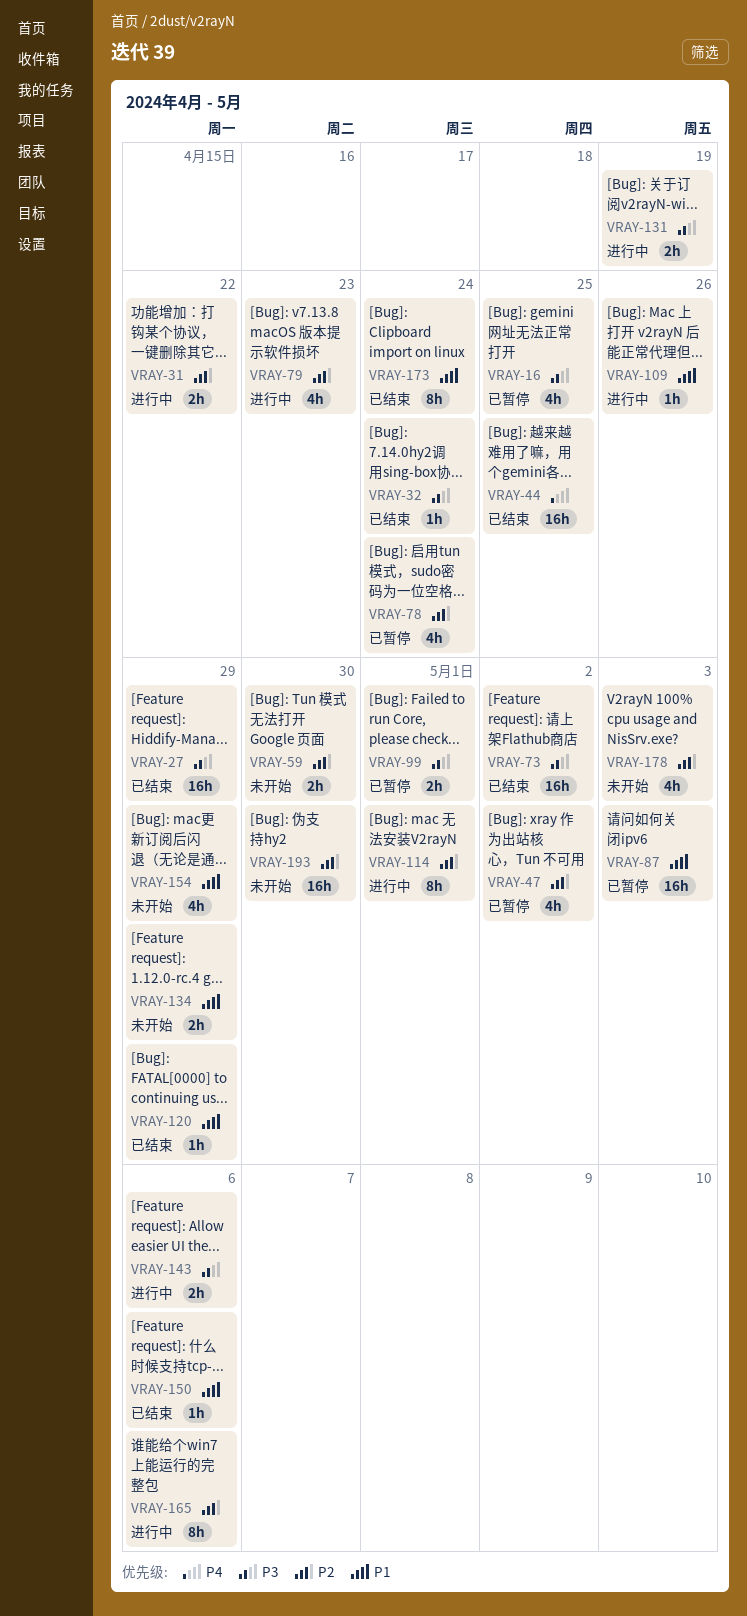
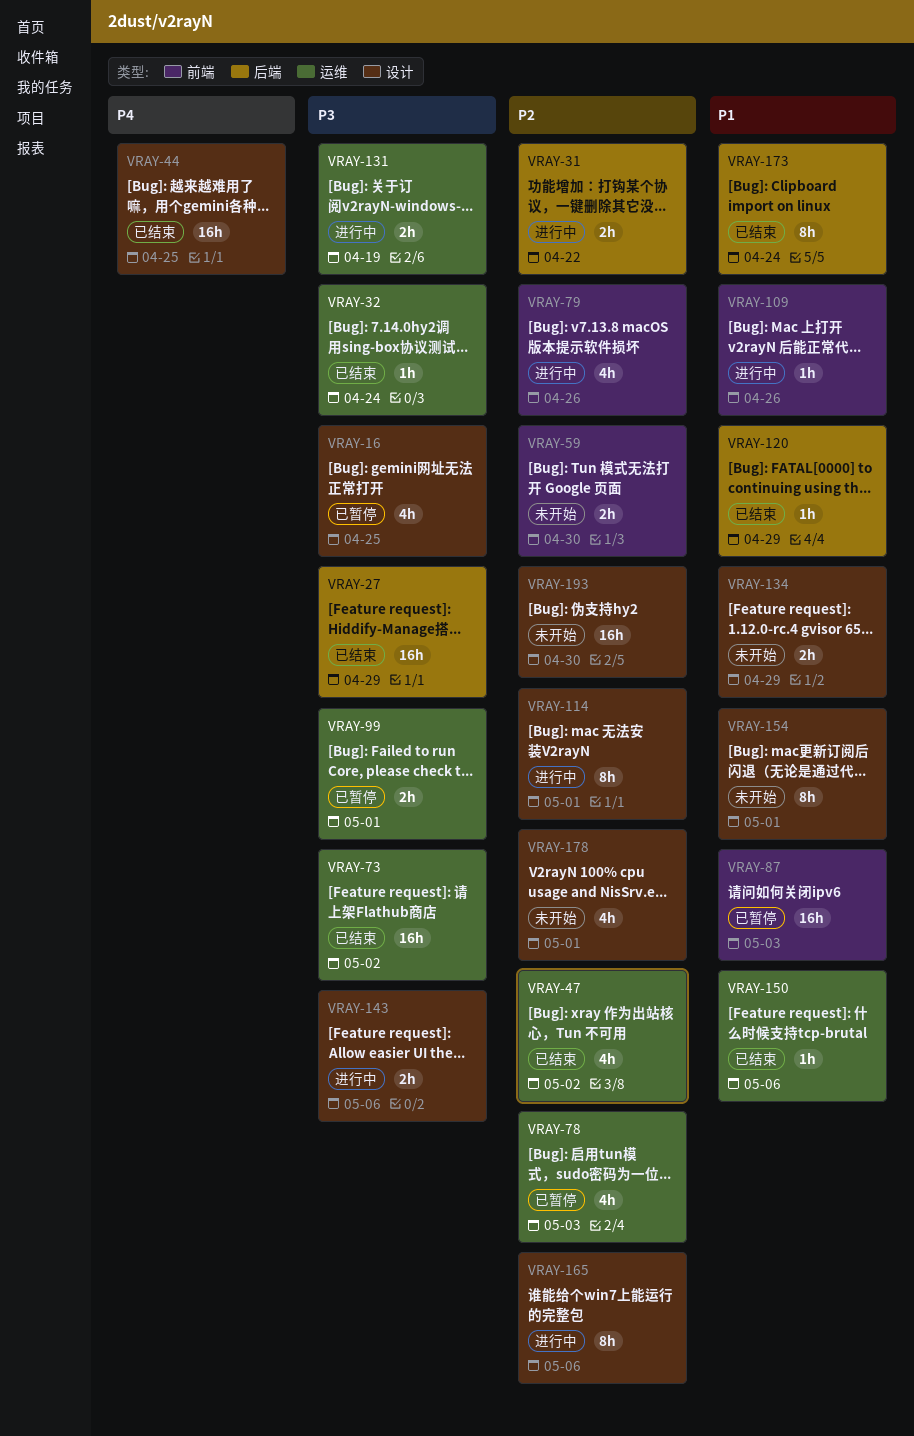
VRAY-47, status: 已暂停 -> 已结束
VRAY-78, due: Apr 24 -> May 3
VRAY-79, due: Apr 23 -> Apr 26
VRAY-154, estimate: 4h -> 8h
VRAY-154, due: Apr 29 -> May 1
VRAY-178, due: May 3 -> May 1

